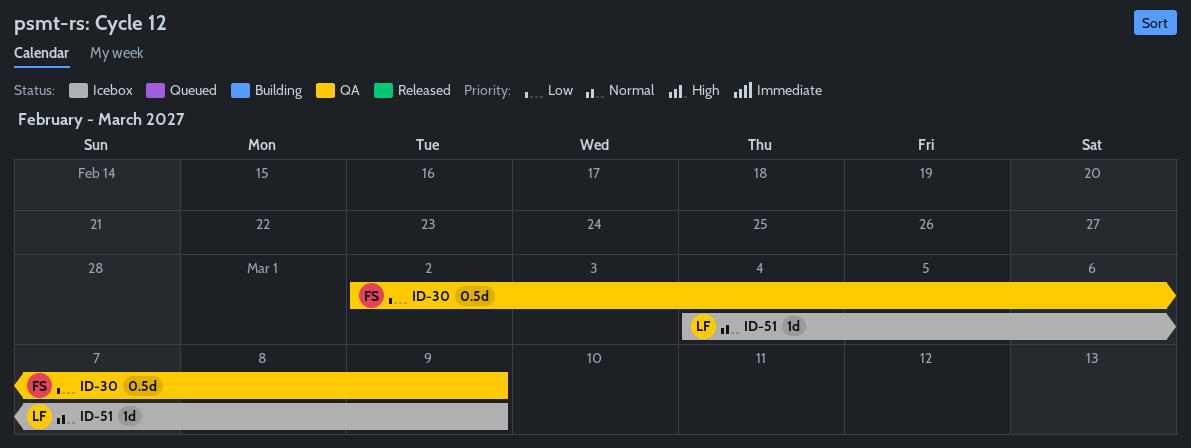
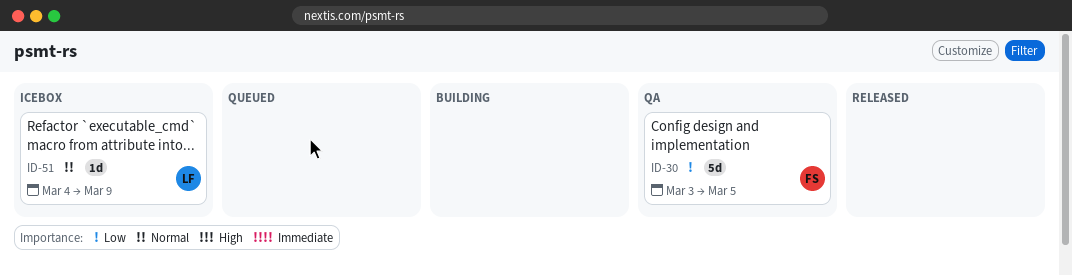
ID-30, estimate: 0.5d -> 5d
ID-30, start: Mar 2 -> Mar 3
ID-30, due: Mar 9 -> Mar 5

